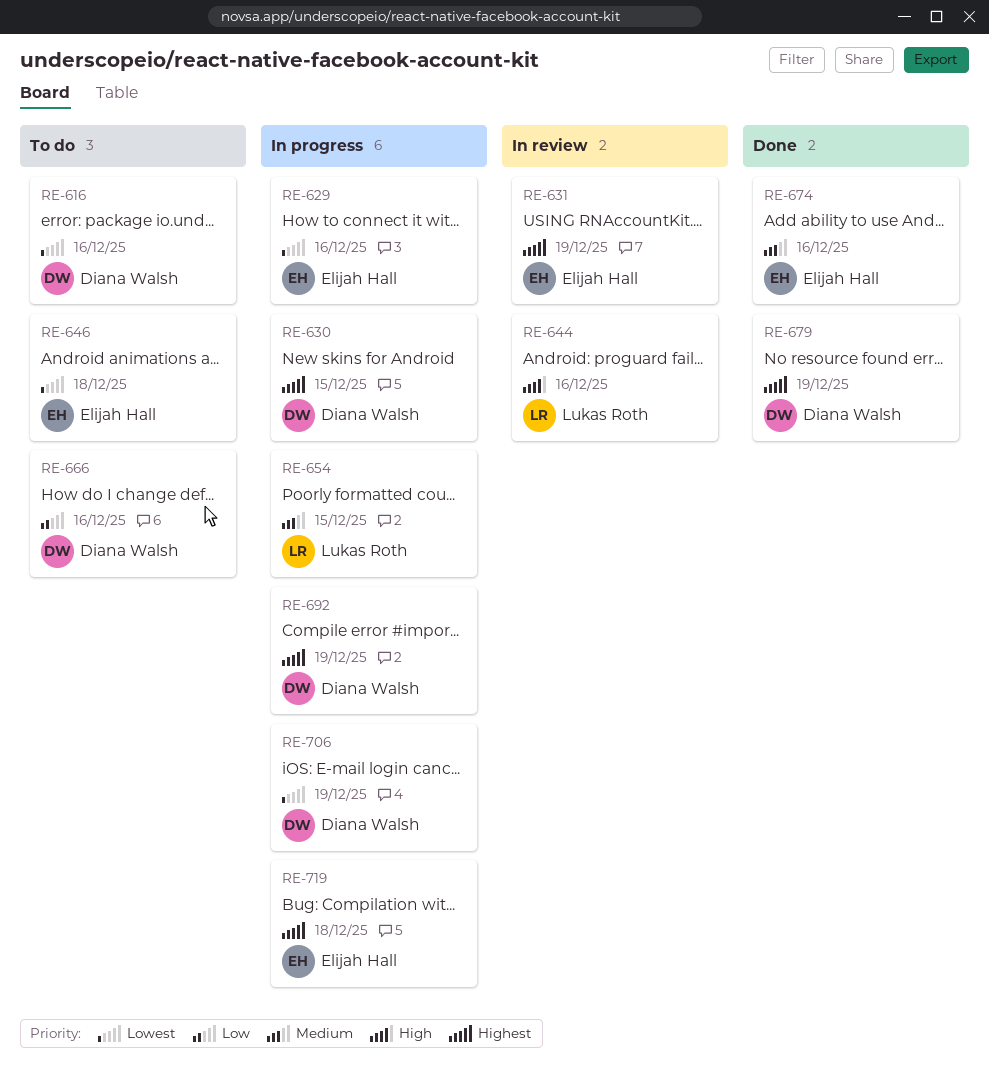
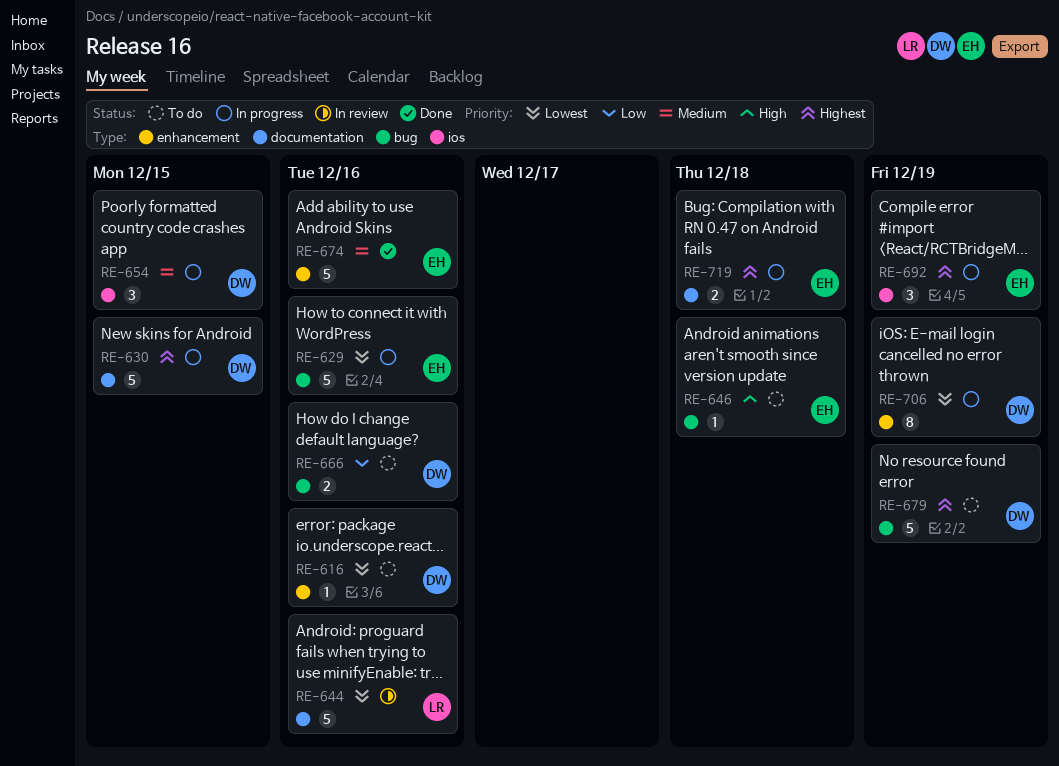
RE-631: present -> none
RE-644, priority: High -> Lowest
RE-646, priority: Lowest -> High
RE-654, owner: Lukas Roth -> Diana Walsh
RE-679, status: Done -> To do
RE-692, owner: Diana Walsh -> Elijah Hall

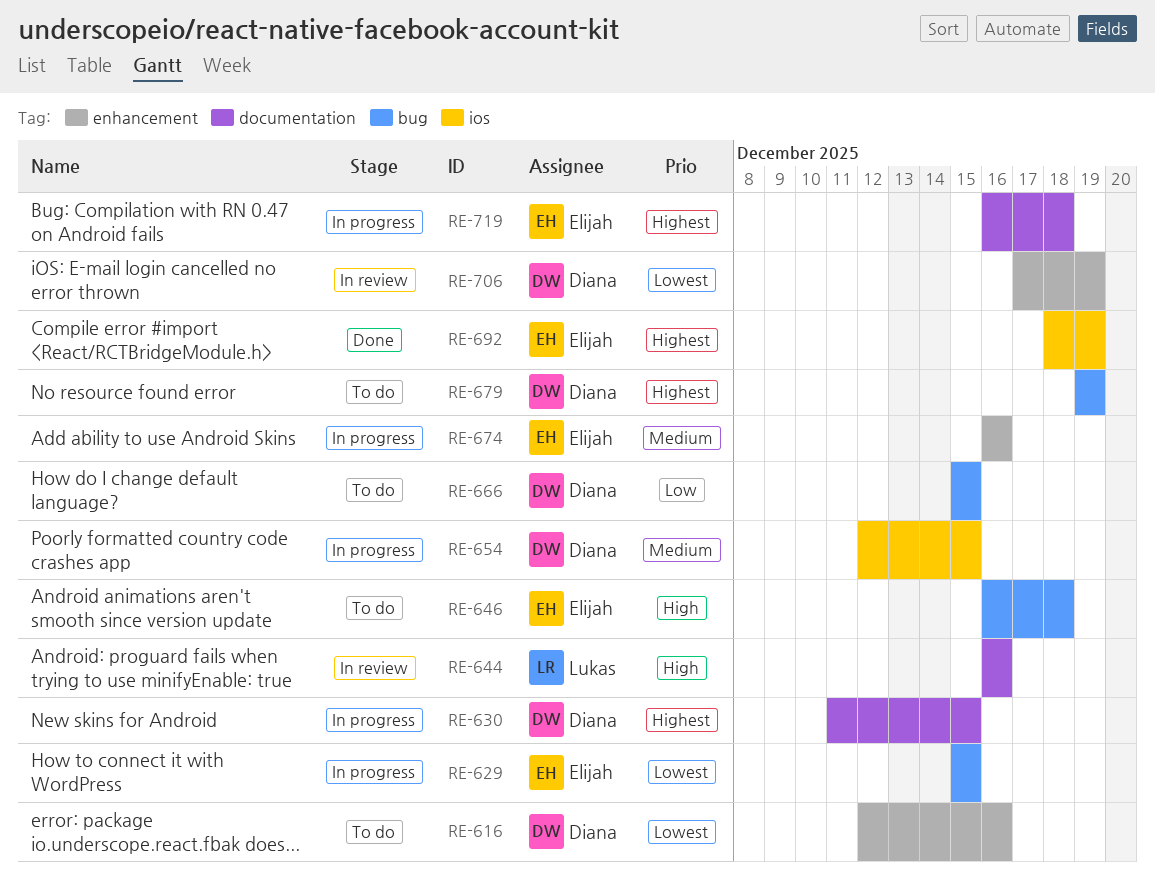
RE-629, due: Dec 16 -> Dec 15
RE-644, priority: Lowest -> High
RE-666, due: Dec 16 -> Dec 15
RE-674, status: Done -> In progress
RE-692, status: In progress -> Done
RE-706, status: In progress -> In review

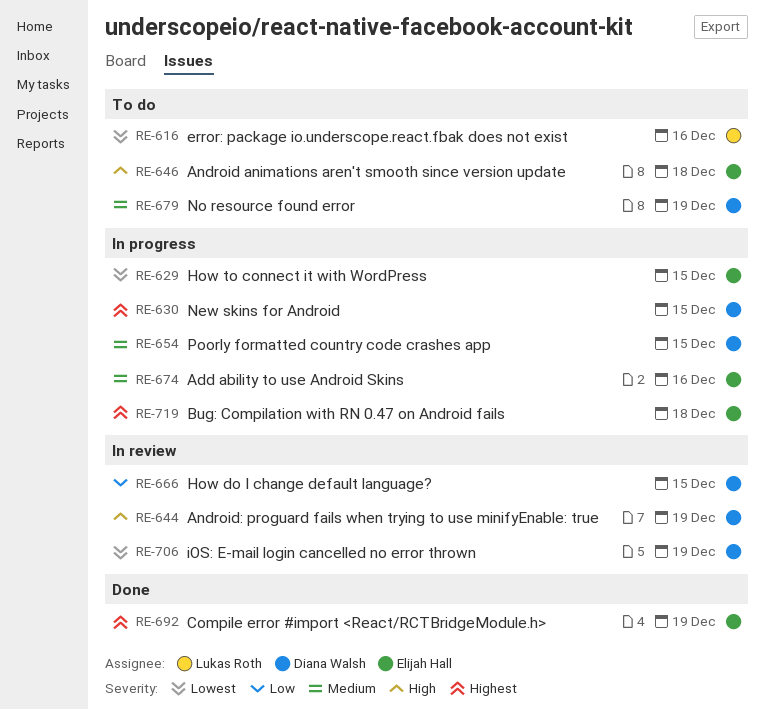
RE-616, owner: Diana Walsh -> Lukas Roth
RE-644, owner: Lukas Roth -> Diana Walsh
RE-644, due: Dec 16 -> Dec 19
RE-666, status: To do -> In review
RE-679, priority: Highest -> Medium

